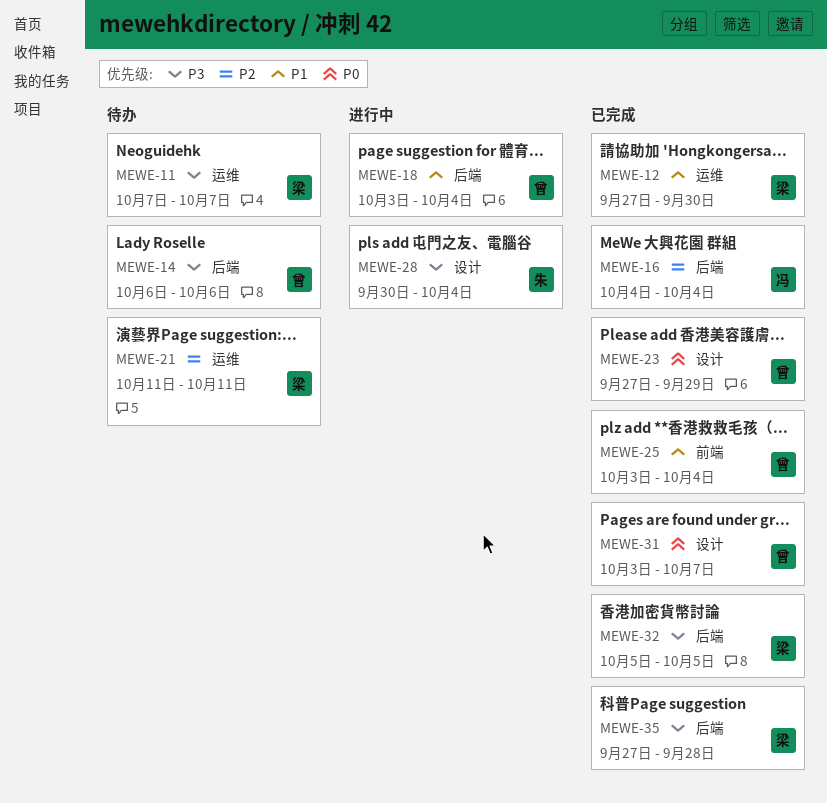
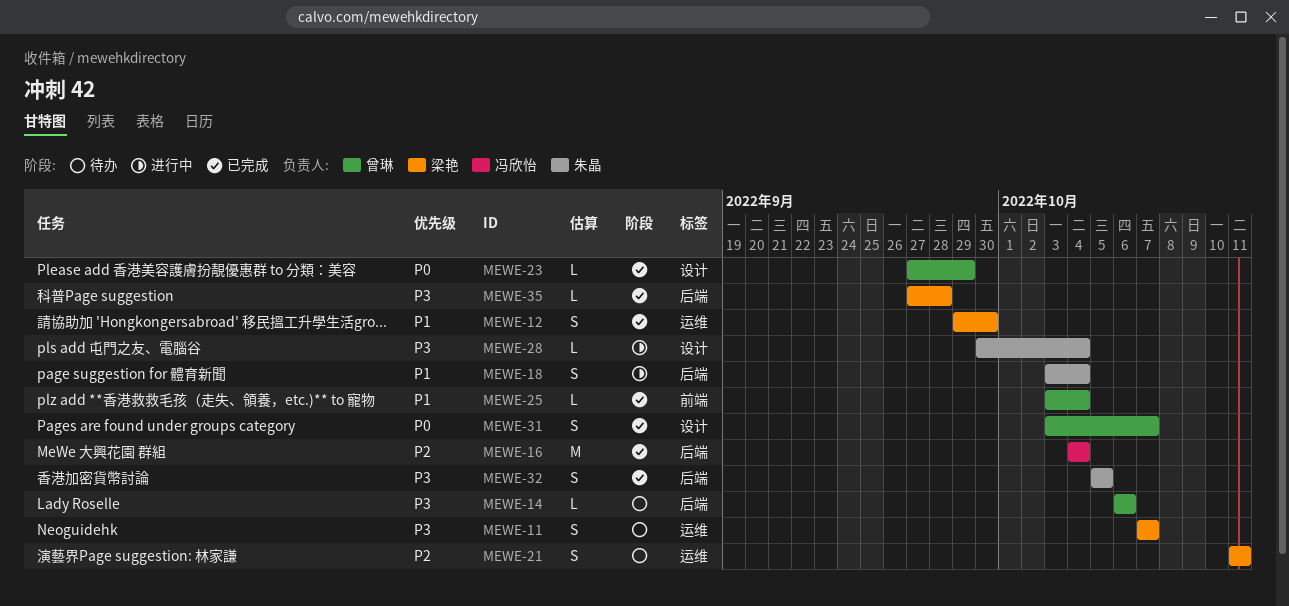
MEWE-12, start: Sep 27 -> Sep 29
MEWE-18, owner: 曾琳 -> 朱晶
MEWE-32, owner: 梁艳 -> 朱晶

